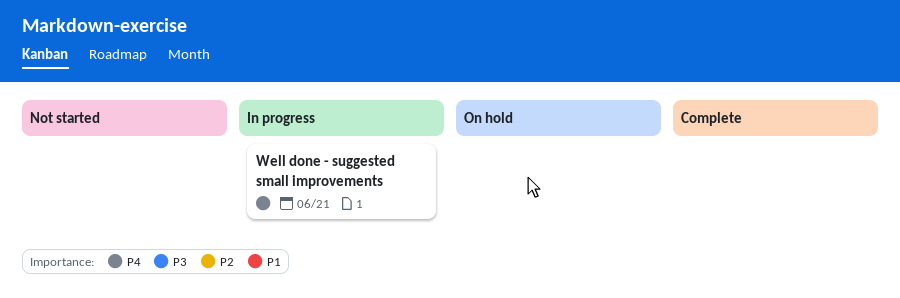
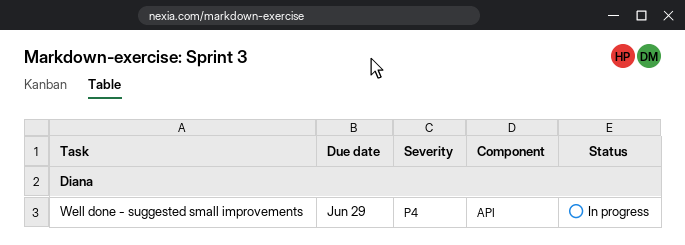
Well done - suggested small improvements, due: Jun 21 -> Jun 29

